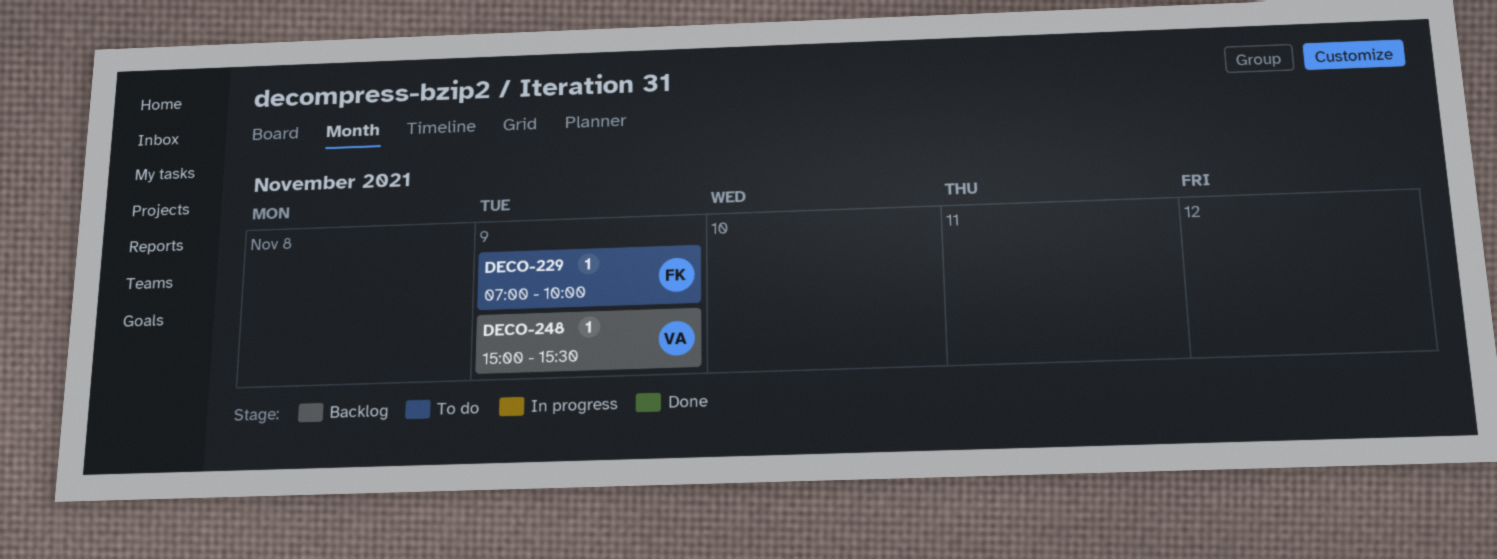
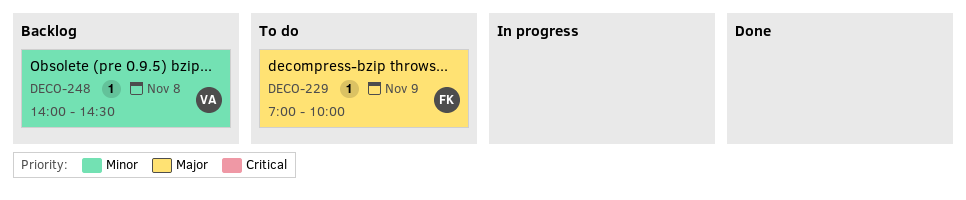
DECO-248, day: Nov 9 -> Nov 8
DECO-248, begins: 15:00 -> 14:00
DECO-248, ends: 15:30 -> 14:30

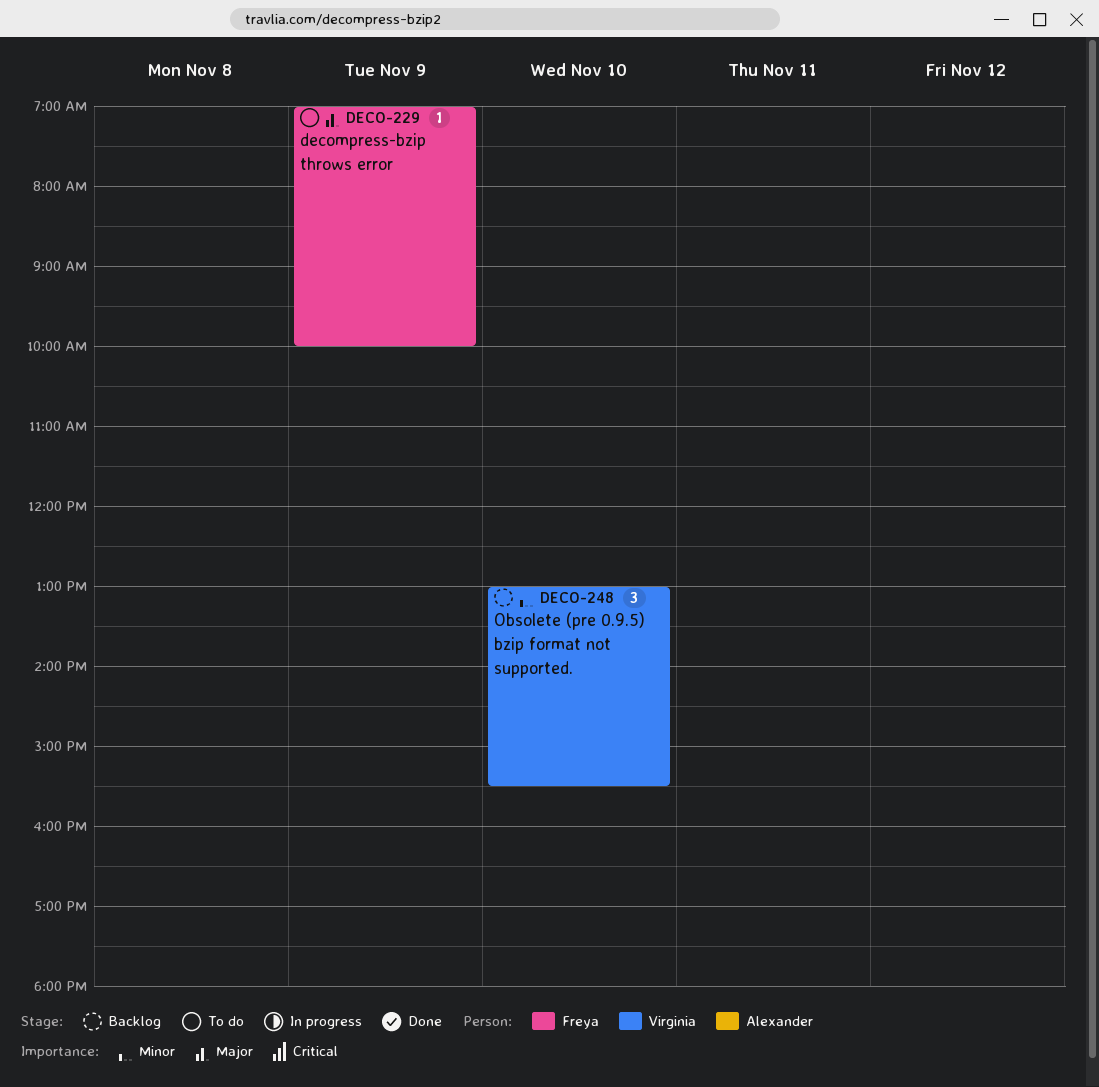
DECO-248, estimate: 1 -> 3
DECO-248, day: Nov 8 -> Nov 10
DECO-248, begins: 14:00 -> 13:00
DECO-248, ends: 14:30 -> 15:30

